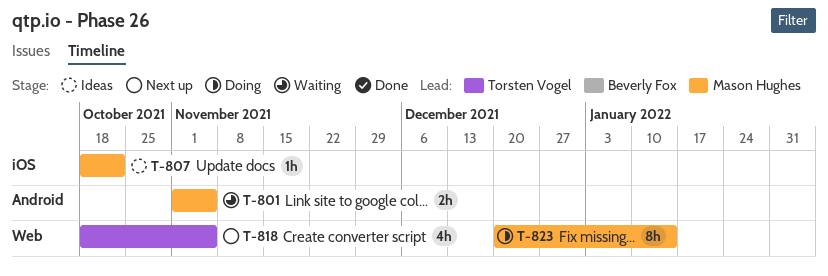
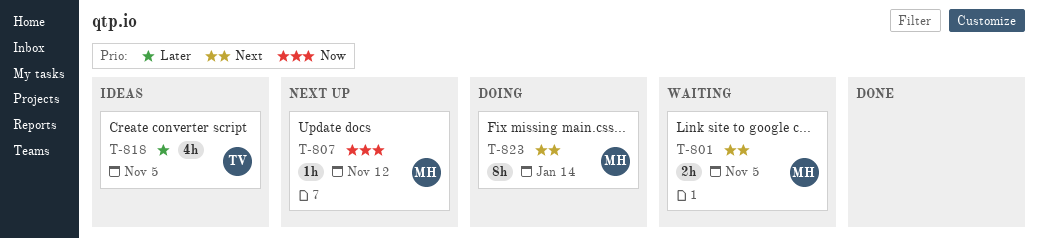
T-807, status: Ideas -> Next up
T-807, due: Oct 22 -> Nov 12
T-818, status: Next up -> Ideas

